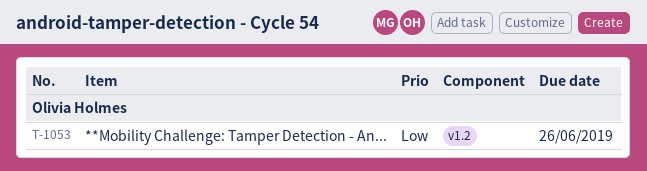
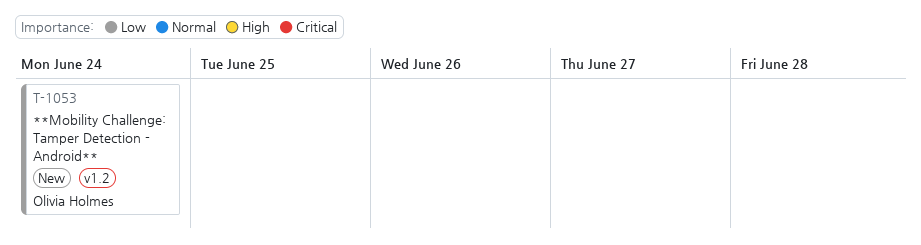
T-1053, due: Jun 26 -> Jun 24

